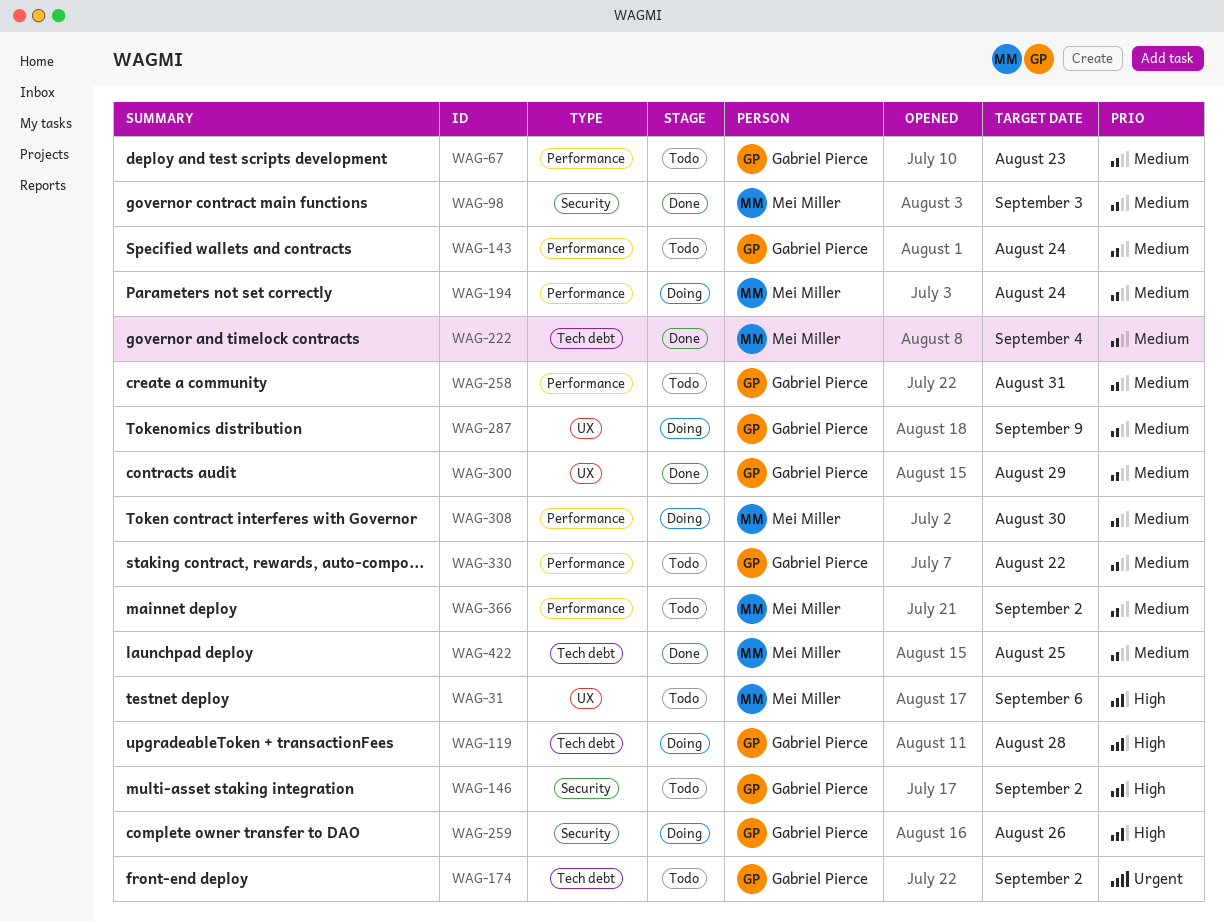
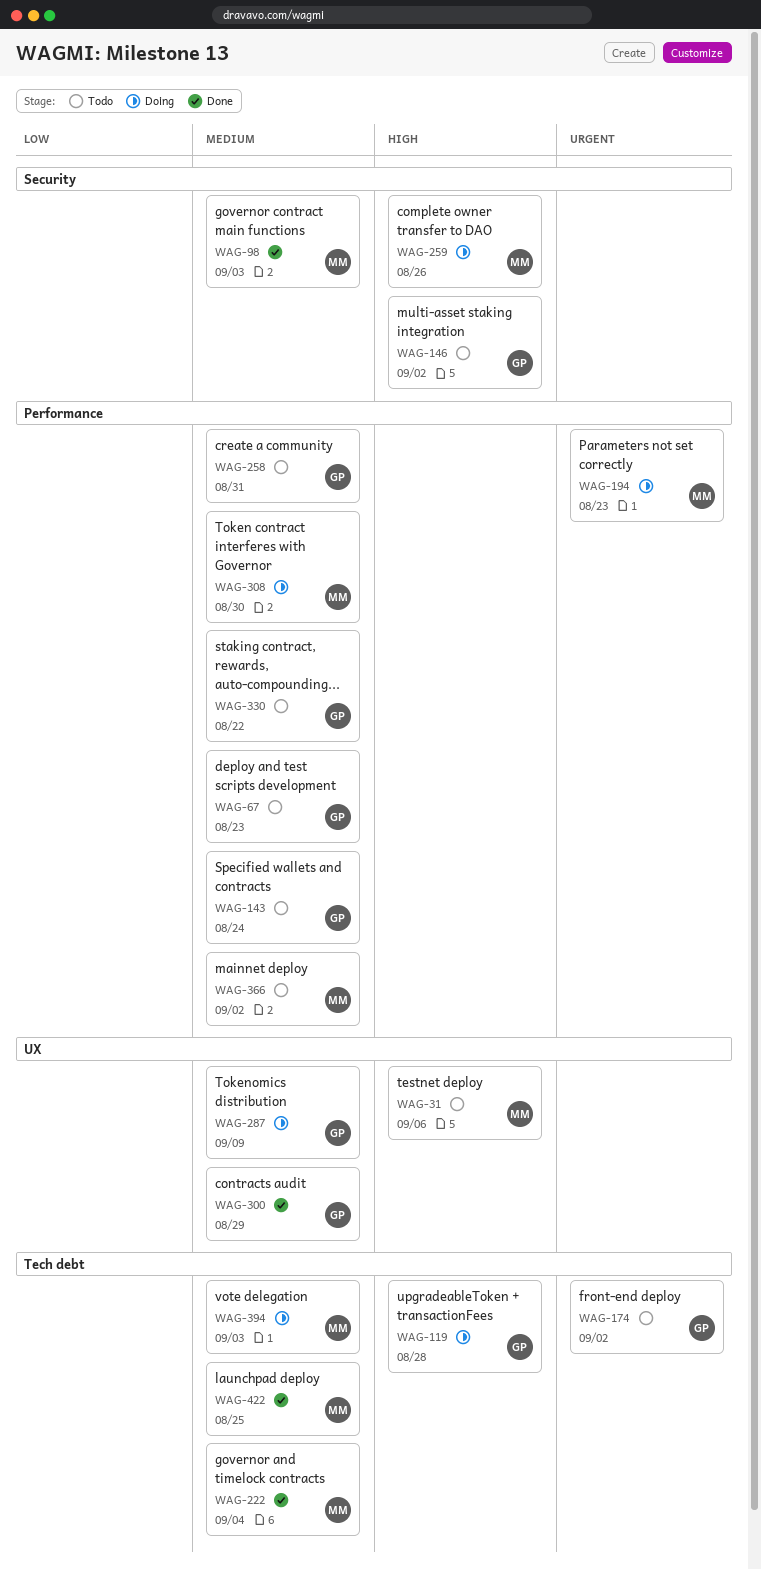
WAG-194, priority: Medium -> Urgent
WAG-194, due: Aug 24 -> Aug 23
WAG-259, owner: Gabriel Pierce -> Mei Miller
WAG-394: none -> present

